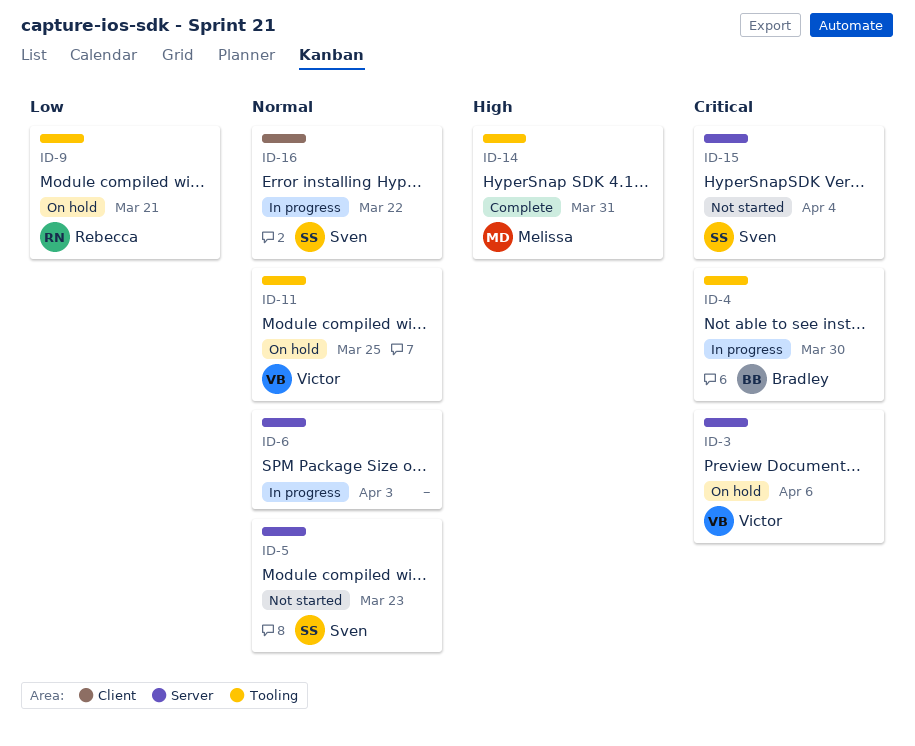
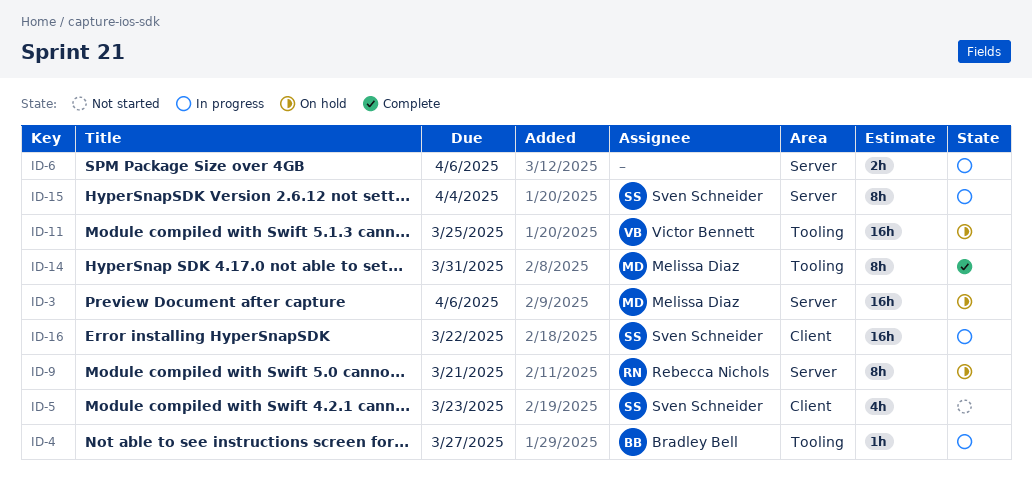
ID-3, owner: Victor Bennett -> Melissa Diaz
ID-4, due: Mar 30 -> Mar 27
ID-5, label: Server -> Client
ID-6, due: Apr 3 -> Apr 6
ID-9, label: Tooling -> Server
ID-15, status: Not started -> In progress

